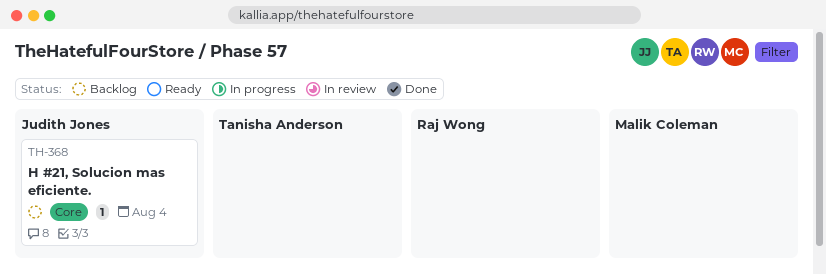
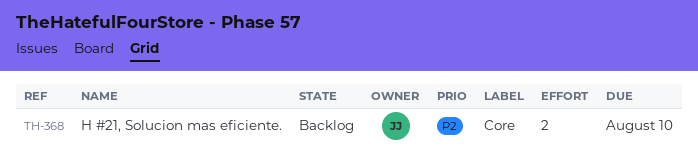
TH-368, estimate: 1 -> 2
TH-368, due: Aug 4 -> Aug 10

